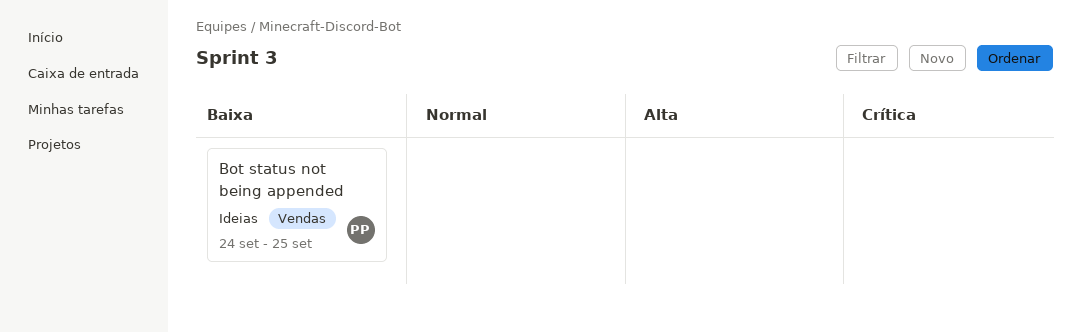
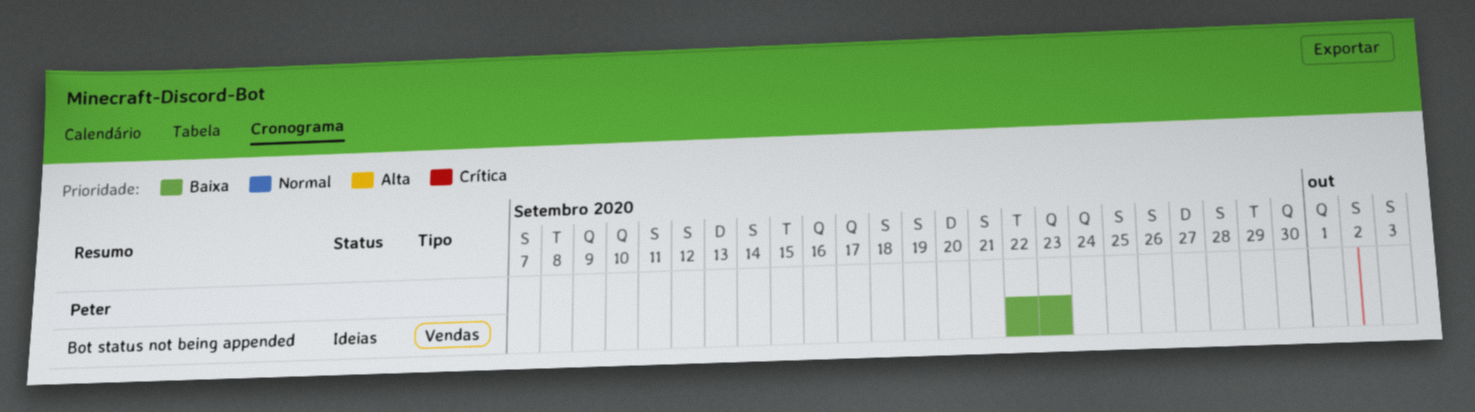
Bot status not being appended, start: Sep 24 -> Sep 22
Bot status not being appended, due: Sep 25 -> Sep 23

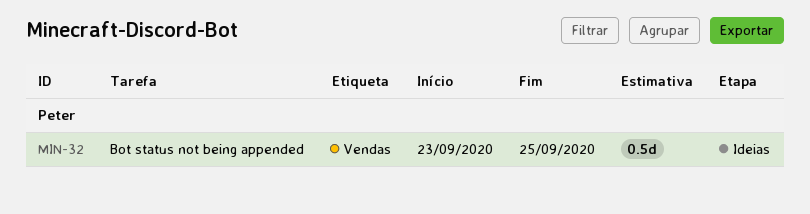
Bot status not being appended, start: Sep 22 -> Sep 23
Bot status not being appended, due: Sep 23 -> Sep 25

